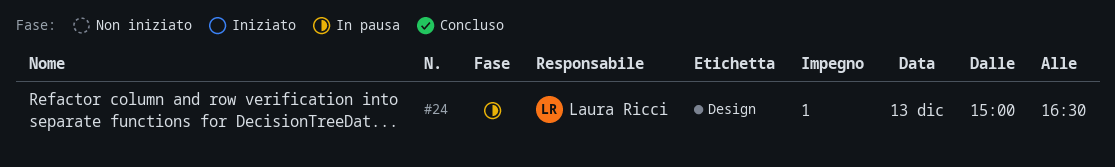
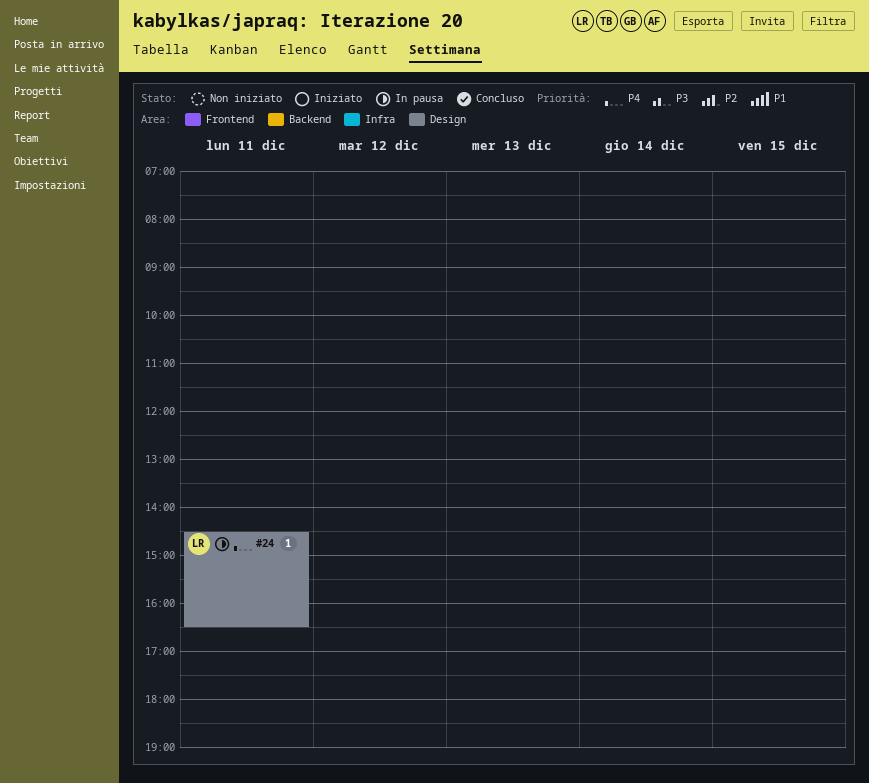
#24, day: Dec 13 -> Dec 11
#24, begins: 15:00 -> 14:30

